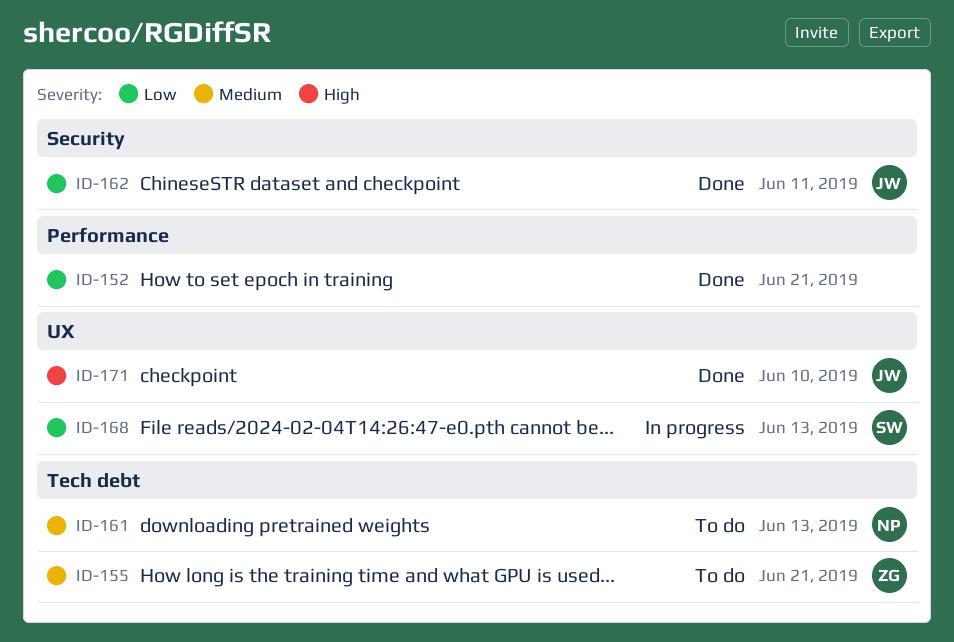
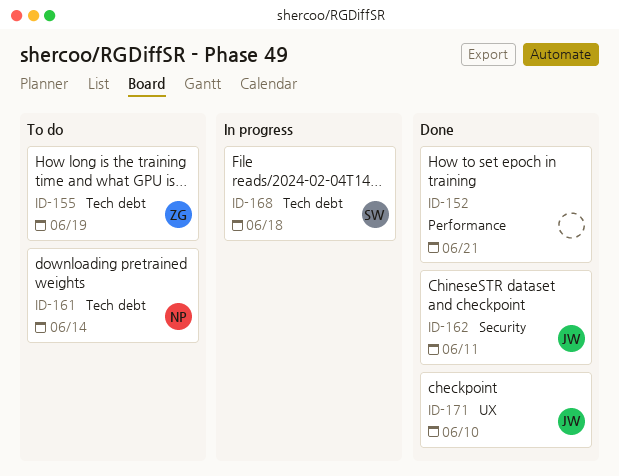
ID-155, due: Jun 21 -> Jun 19
ID-161, due: Jun 13 -> Jun 14
ID-168, label: UX -> Tech debt
ID-168, due: Jun 13 -> Jun 18

